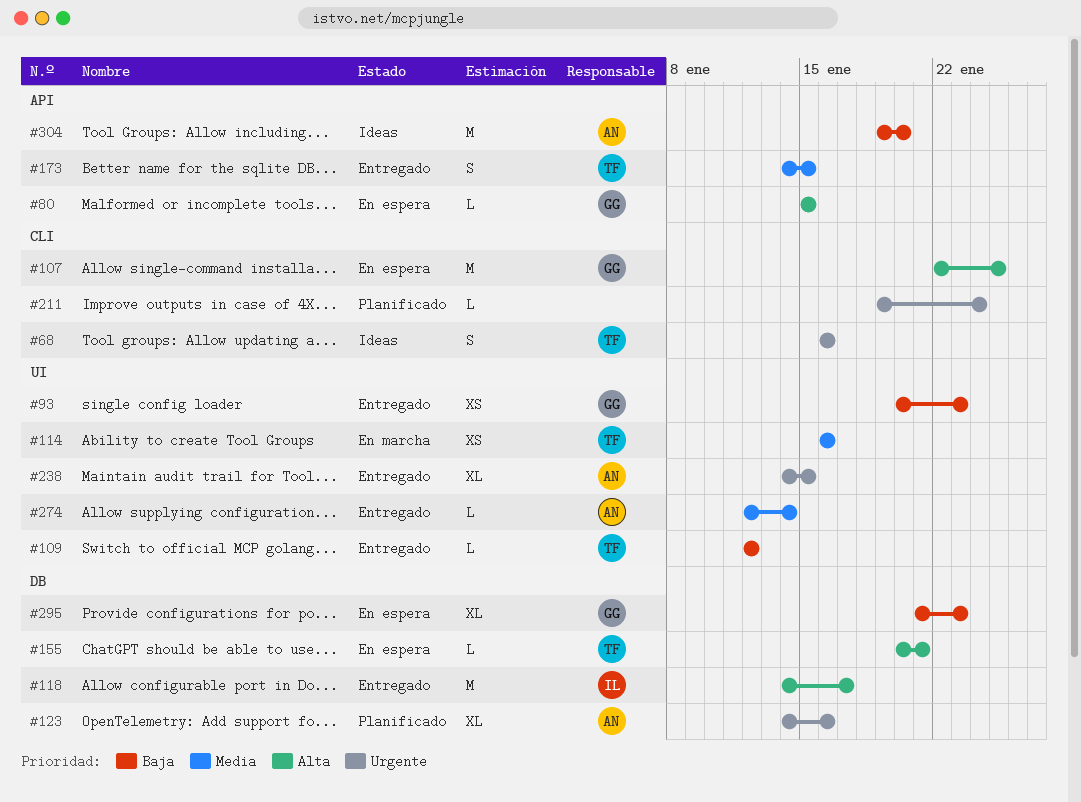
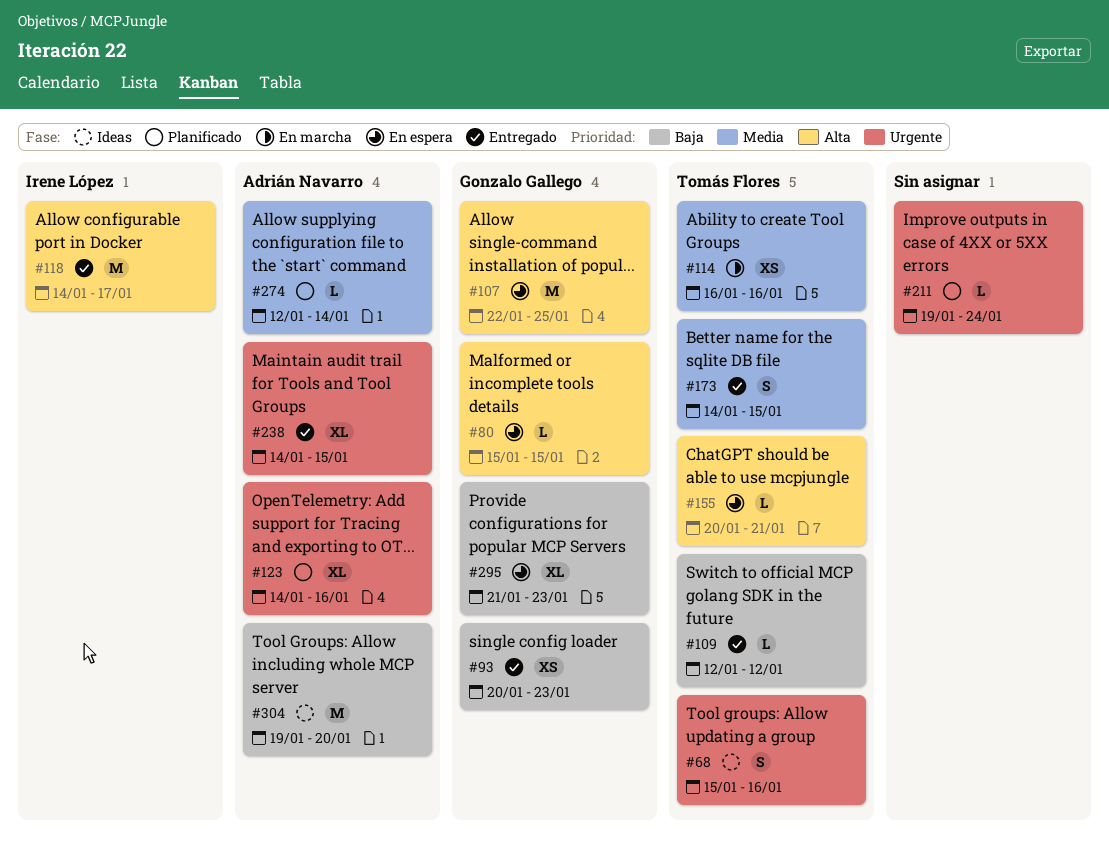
#68, start: Jan 16 -> Jan 15
#274, status: Entregado -> Planificado

